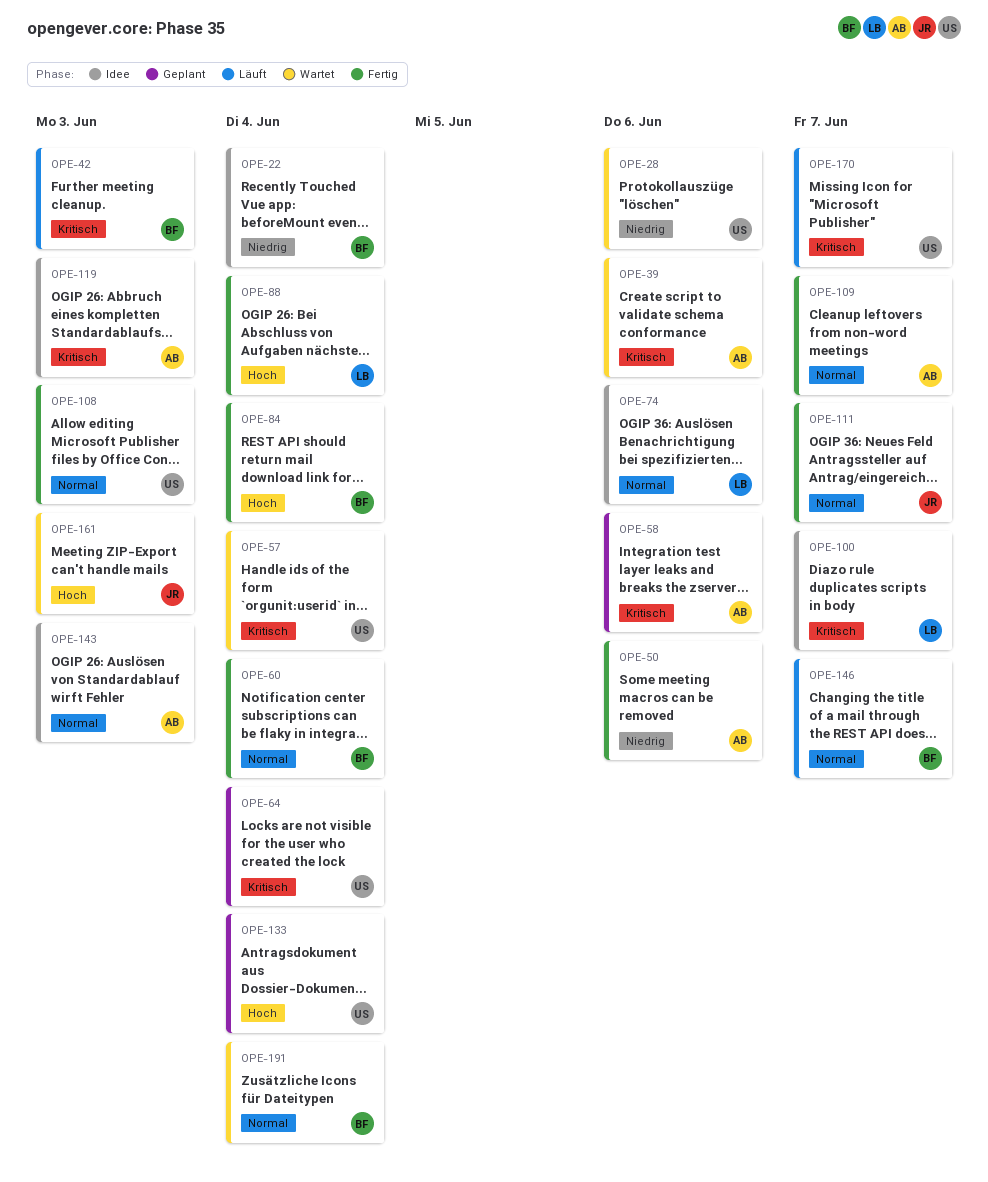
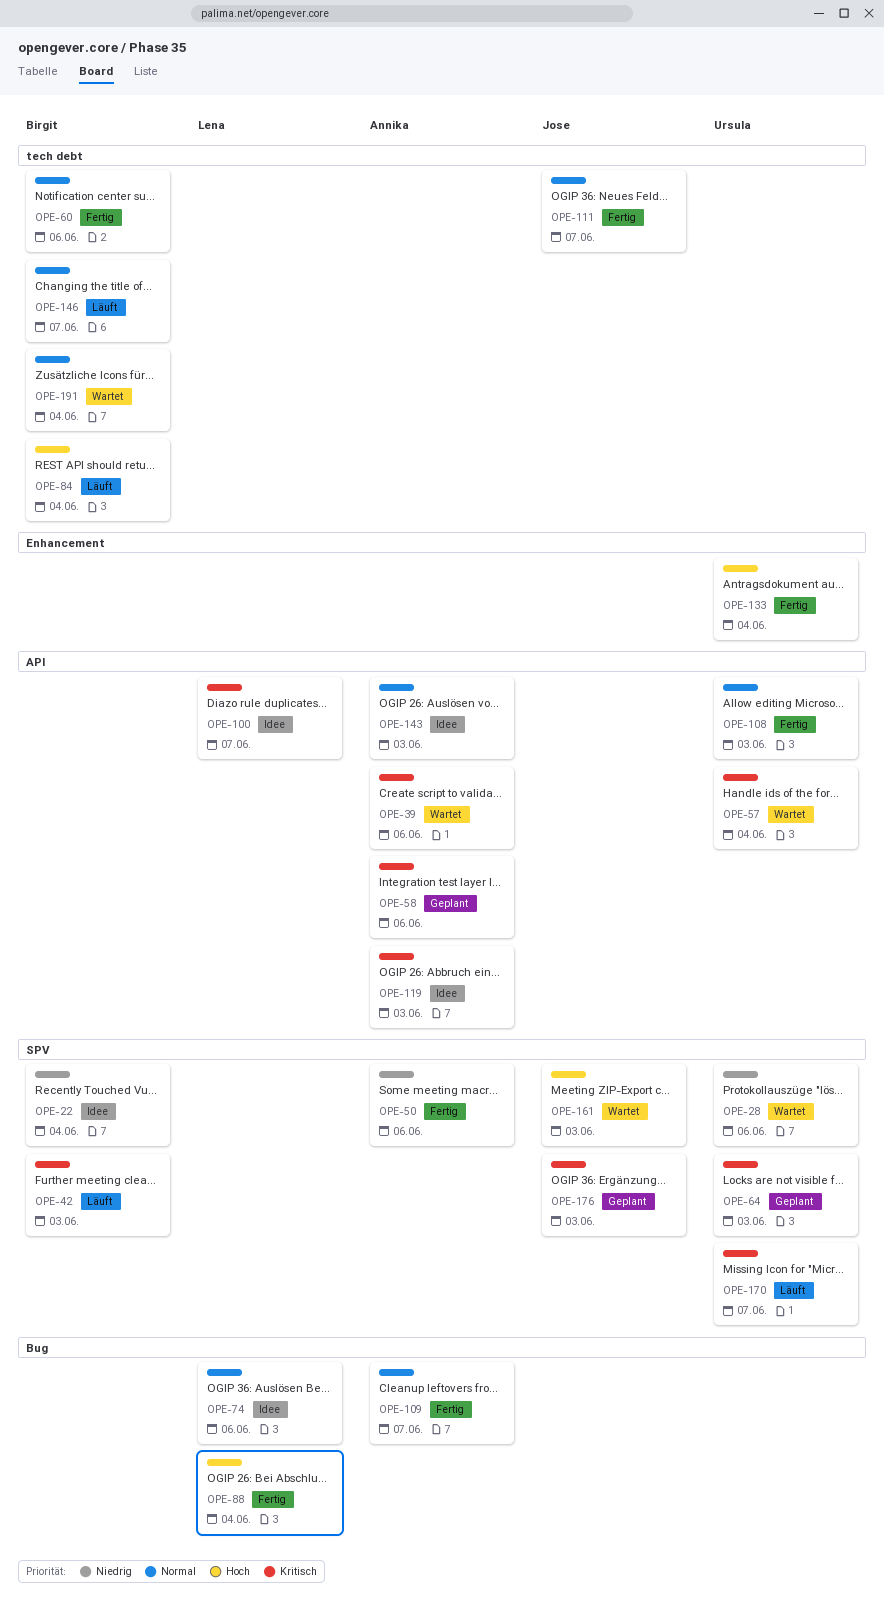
OPE-60, due: Jun 4 -> Jun 6
OPE-64, due: Jun 4 -> Jun 3
OPE-84, status: Fertig -> Läuft
OPE-133, status: Geplant -> Fertig
OPE-176: none -> present

